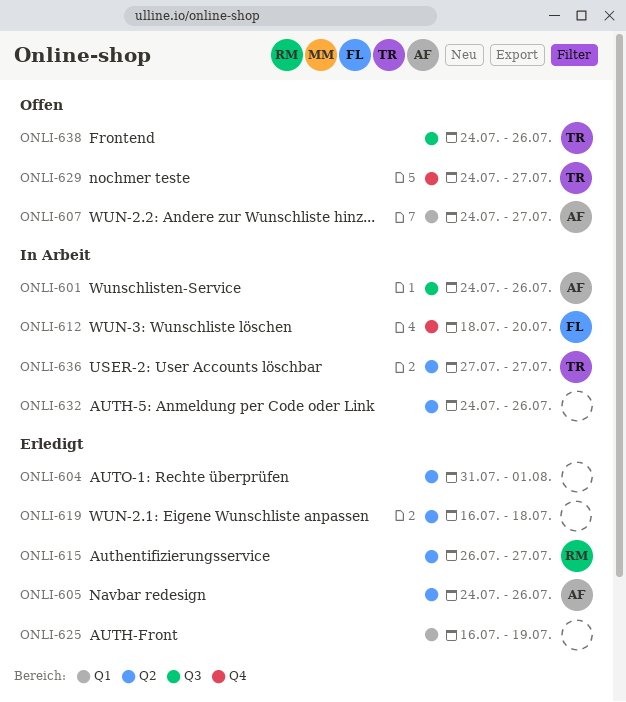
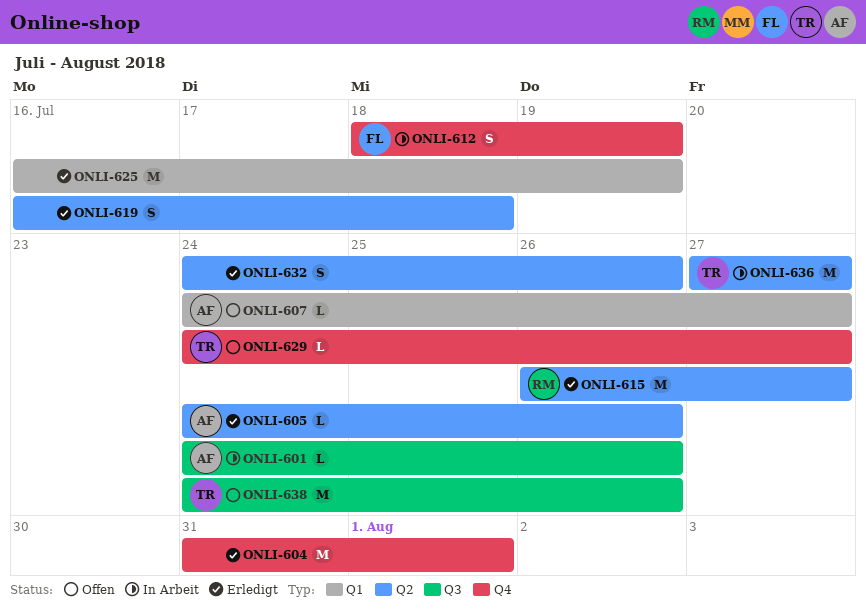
ONLI-604, label: Q2 -> Q4
ONLI-612, due: Jul 20 -> Jul 19
ONLI-632, status: In Arbeit -> Erledigt

